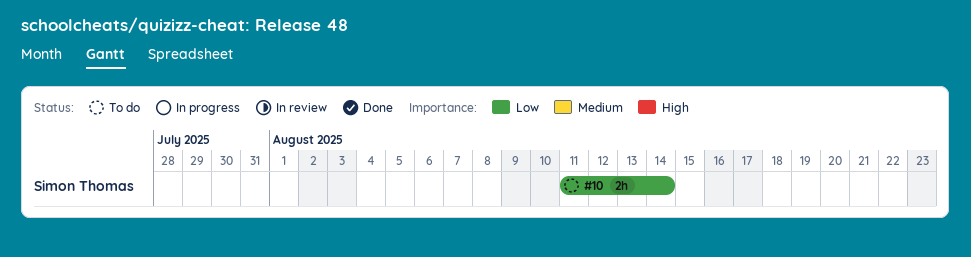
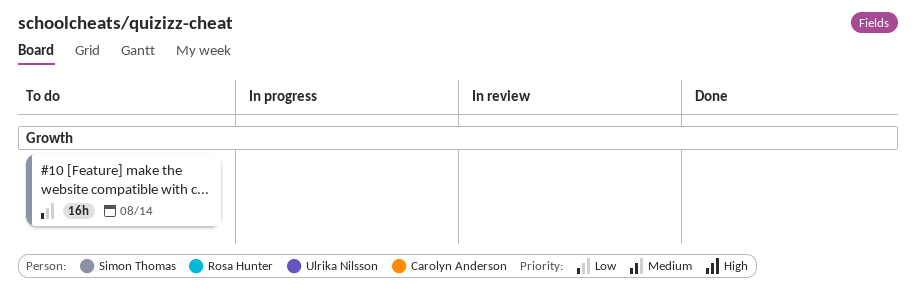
#10, estimate: 2h -> 16h

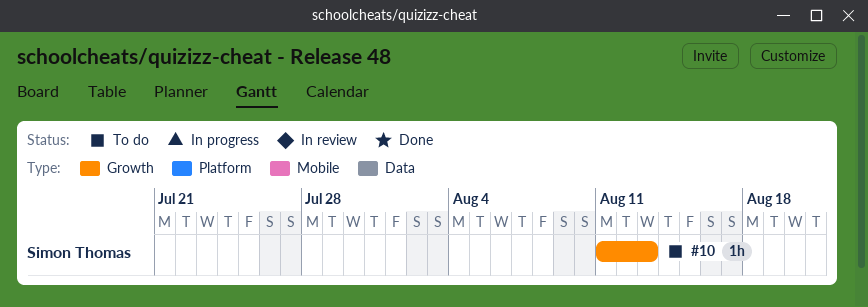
#10, estimate: 16h -> 1h
#10, due: Aug 14 -> Aug 13

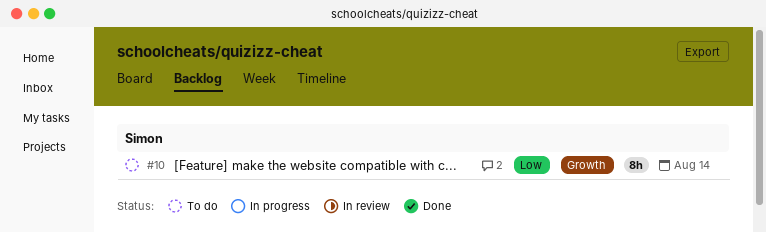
#10, estimate: 1h -> 8h
#10, due: Aug 13 -> Aug 14

